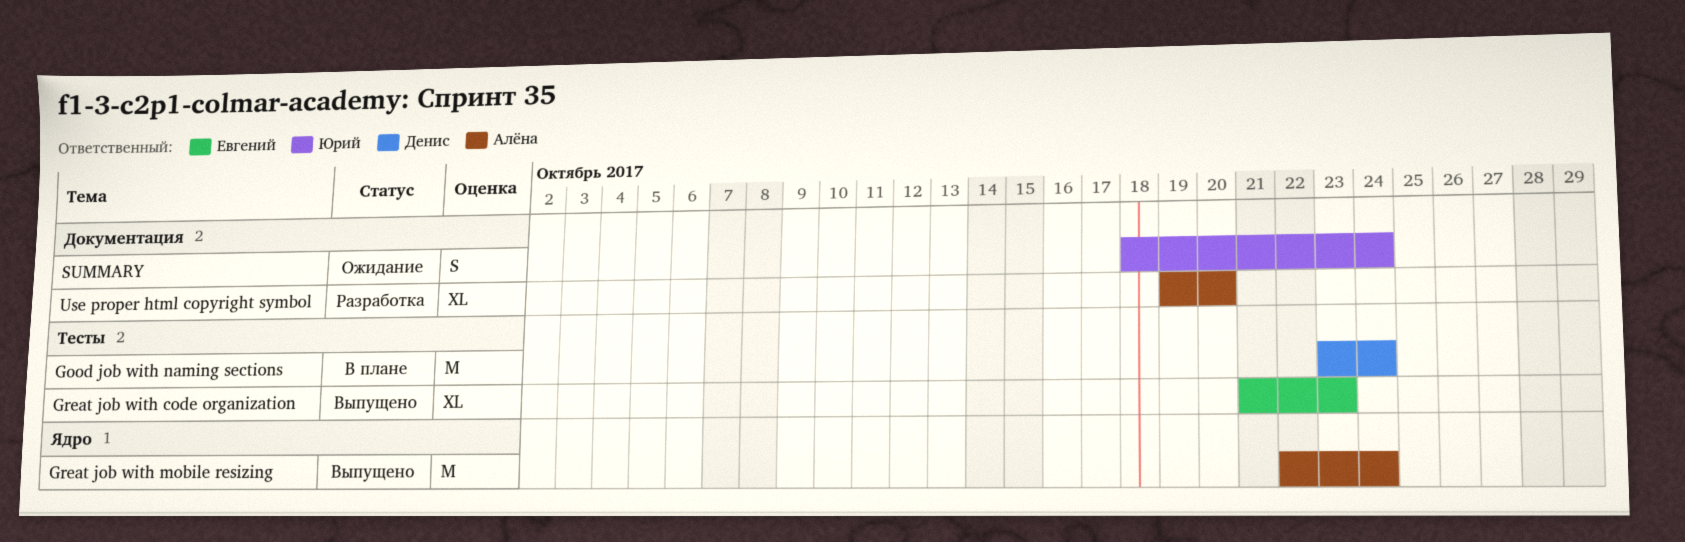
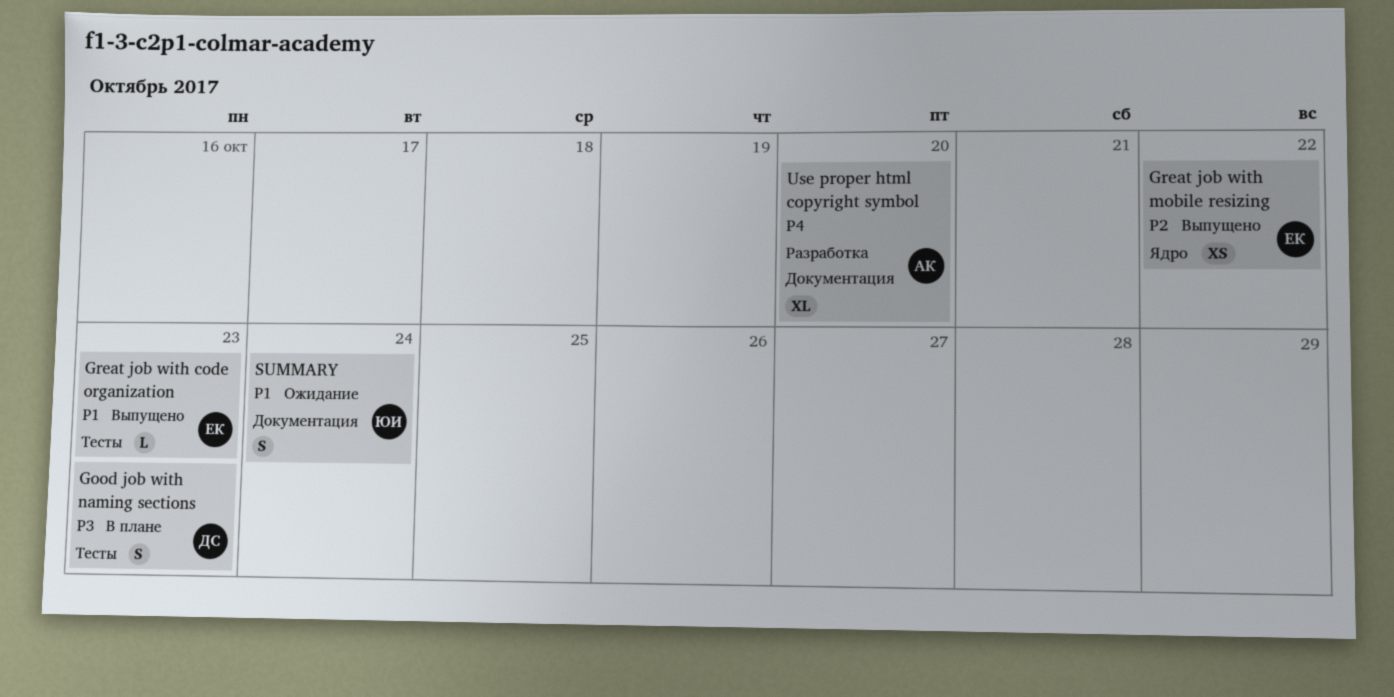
Good job with naming sections, estimate: M -> S
Good job with naming sections, due: Oct 24 -> Oct 23
Great job with code organization, estimate: XL -> L
Great job with mobile resizing, owner: Алёна -> Евгений
Great job with mobile resizing, estimate: M -> XS
Great job with mobile resizing, due: Oct 24 -> Oct 22

